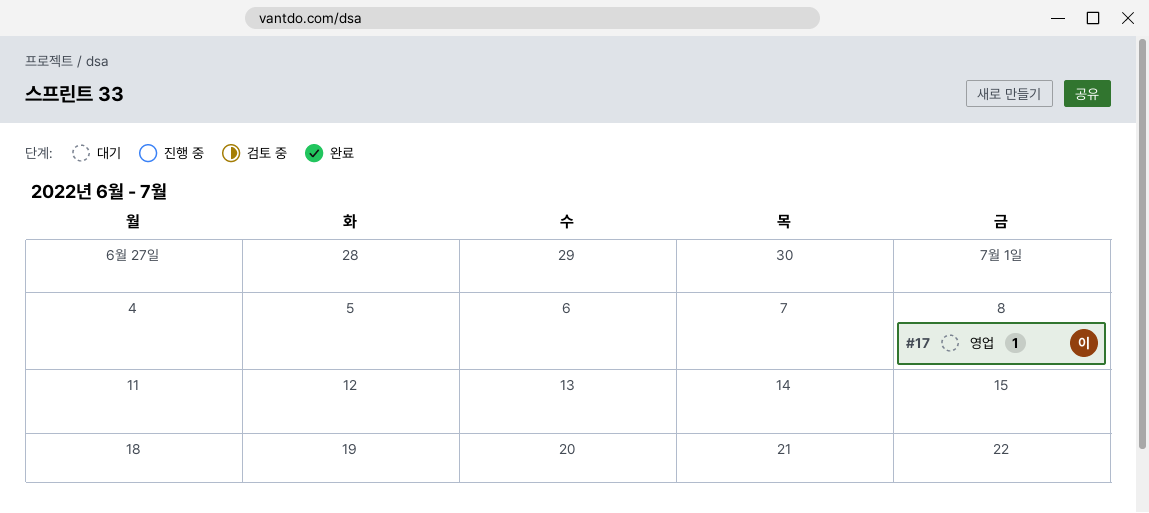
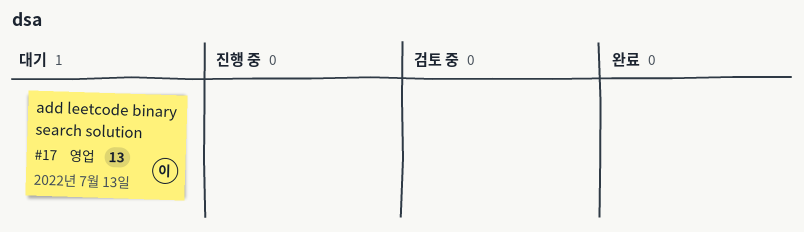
#17, estimate: 1 -> 13
#17, due: Jul 8 -> Jul 13

